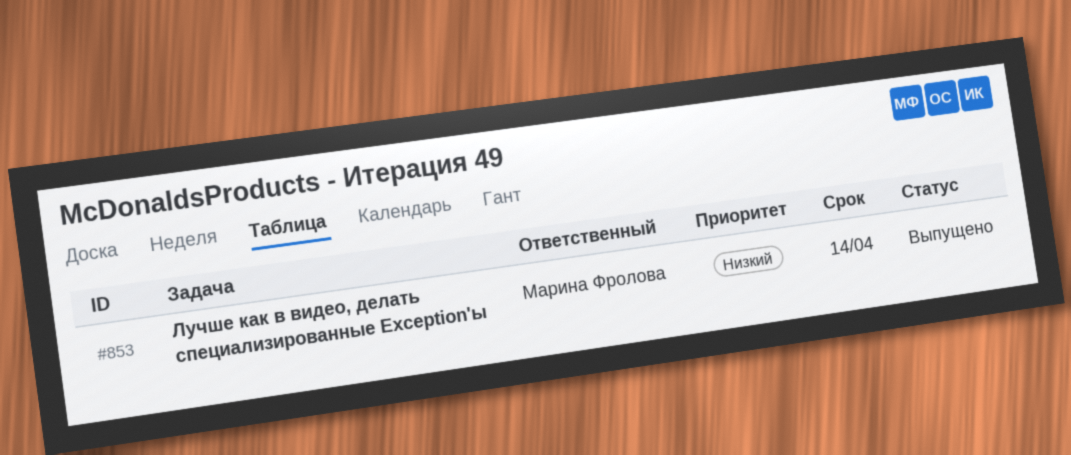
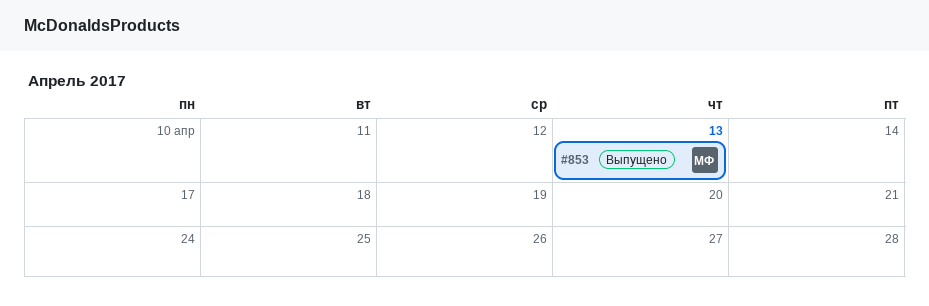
#853, due: Apr 14 -> Apr 13

